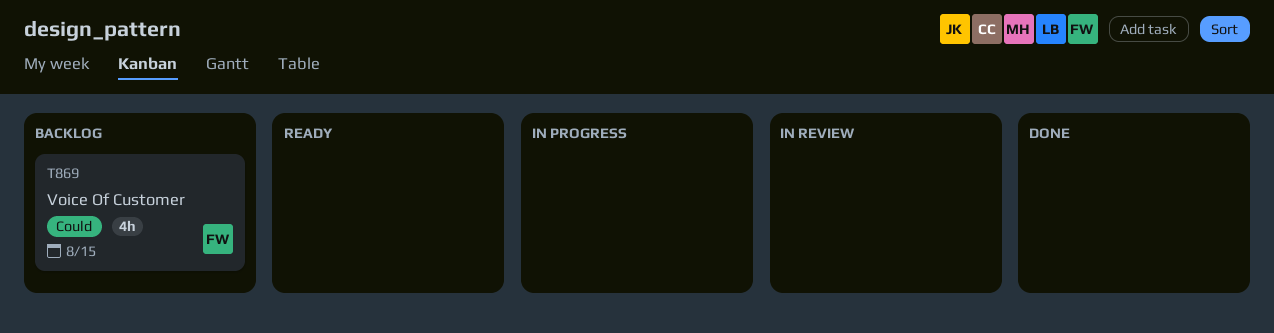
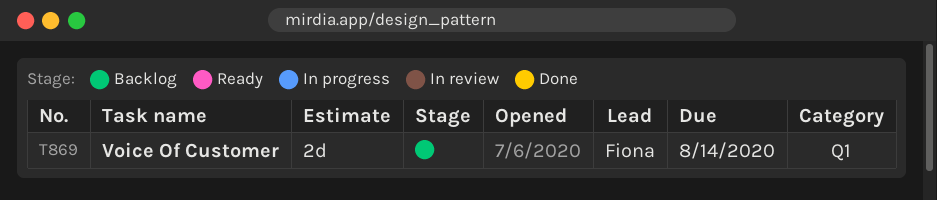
T869, estimate: 4h -> 2d
T869, due: Aug 15 -> Aug 14

